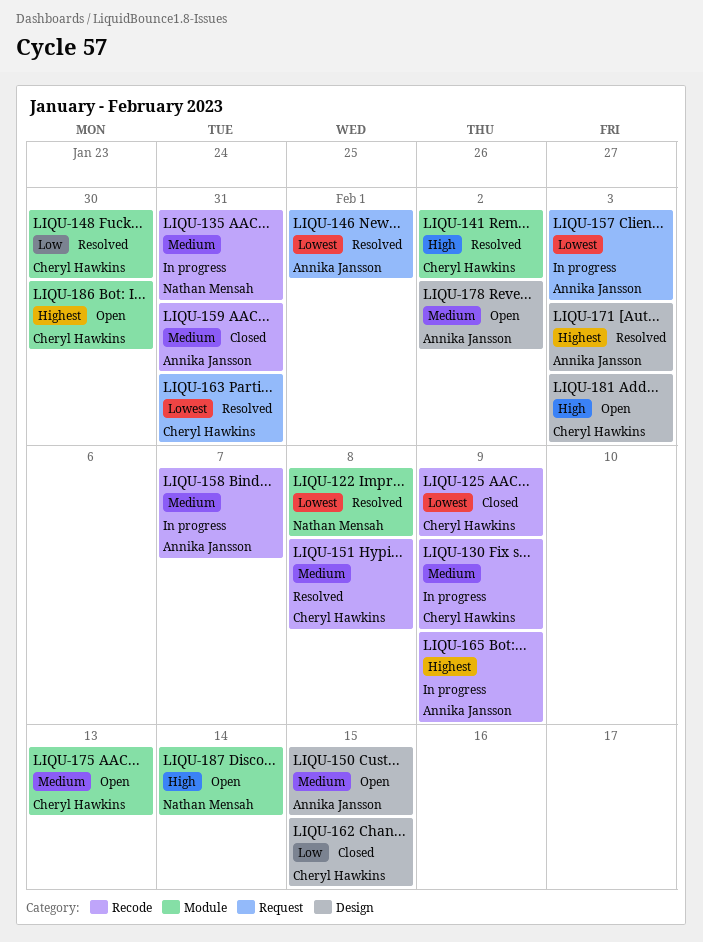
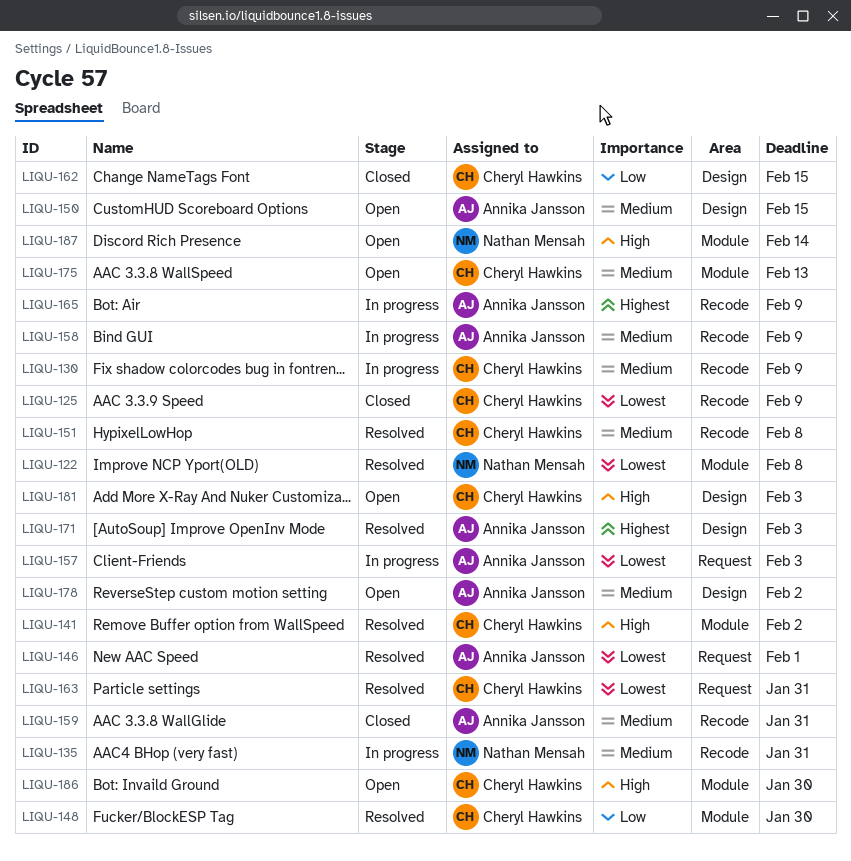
LIQU-158, due: Feb 7 -> Feb 9
LIQU-186, priority: Highest -> High

